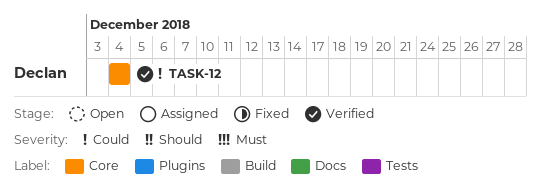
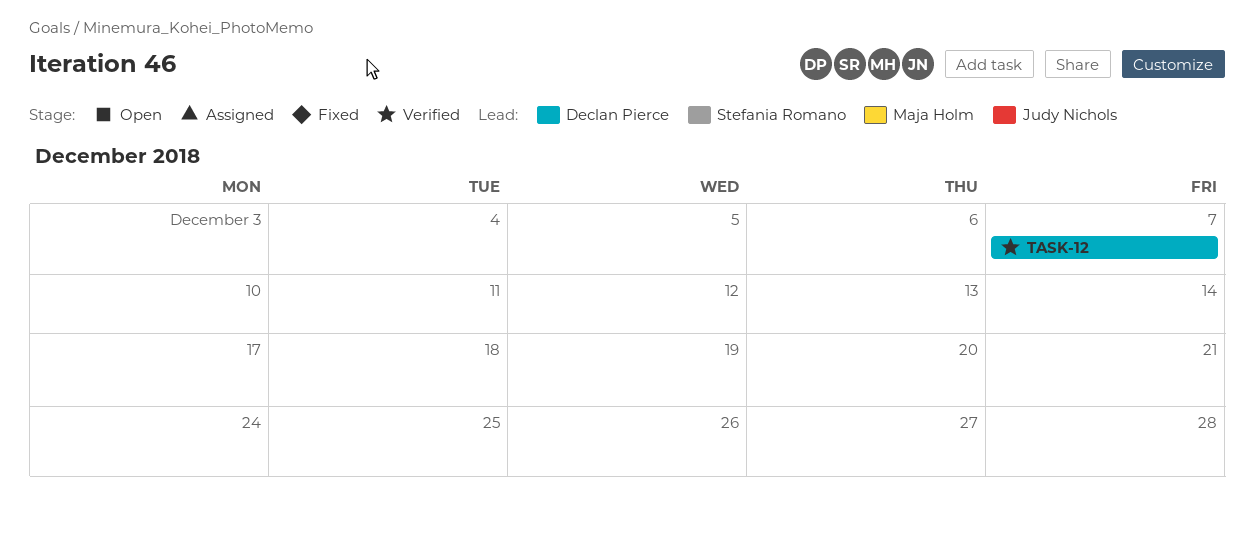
TASK-12, start: Dec 4 -> Dec 7
TASK-12, due: Dec 4 -> Dec 7

